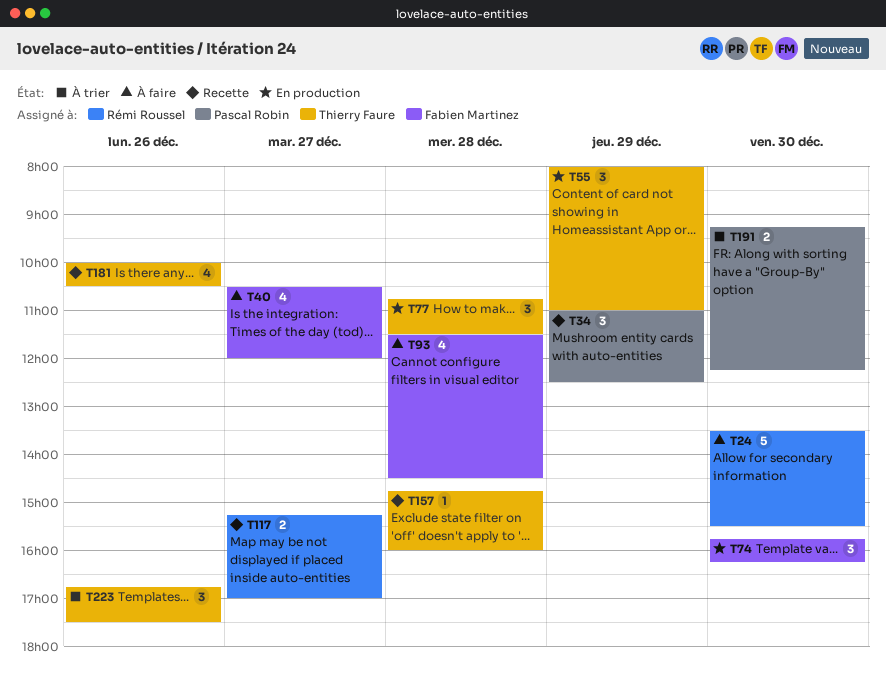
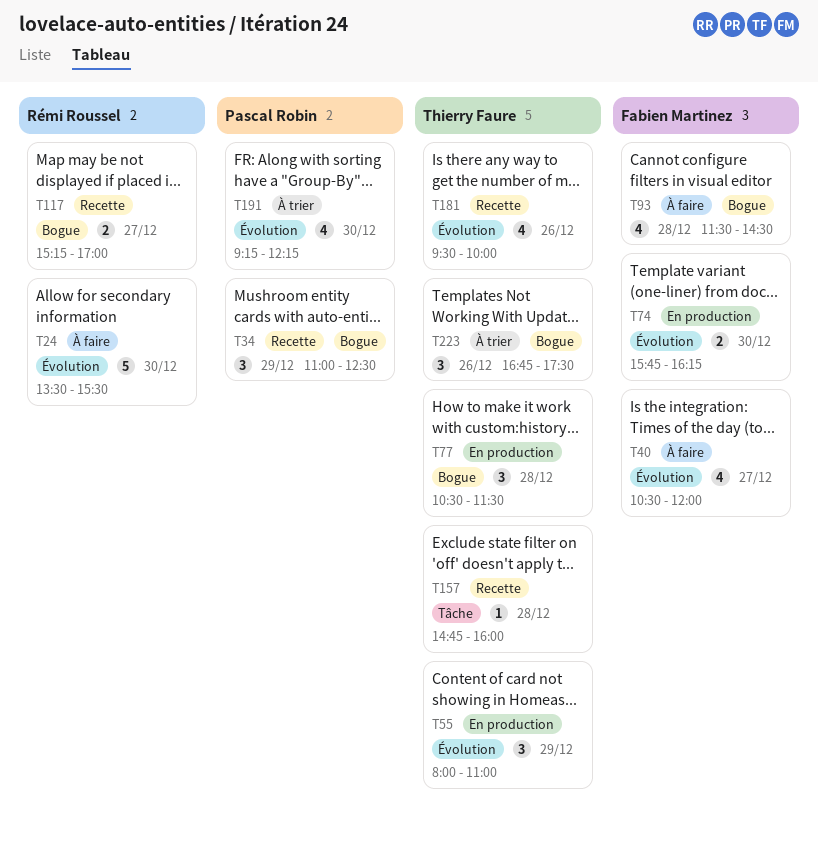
T74, estimate: 3 -> 2
T77, begins: 10:45 -> 10:30
T181, begins: 10:00 -> 09:30
T181, ends: 10:30 -> 10:00
T191, estimate: 2 -> 4

